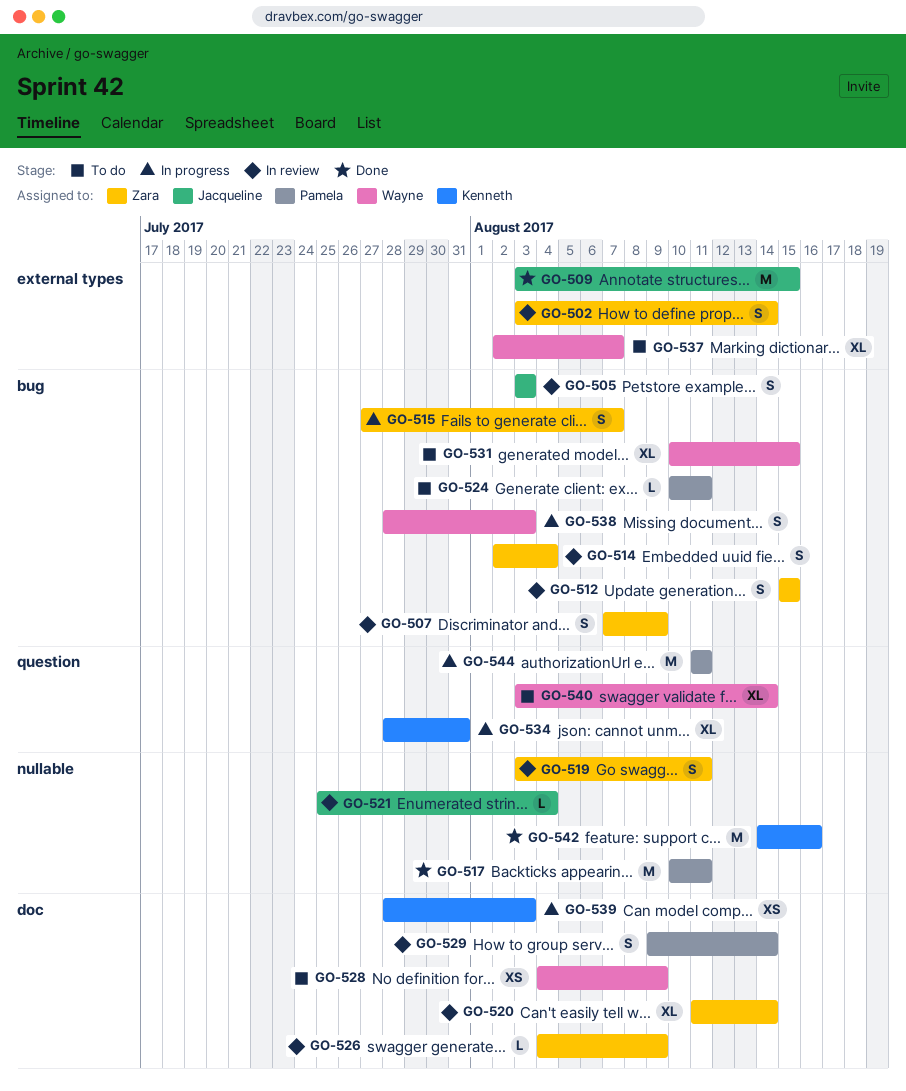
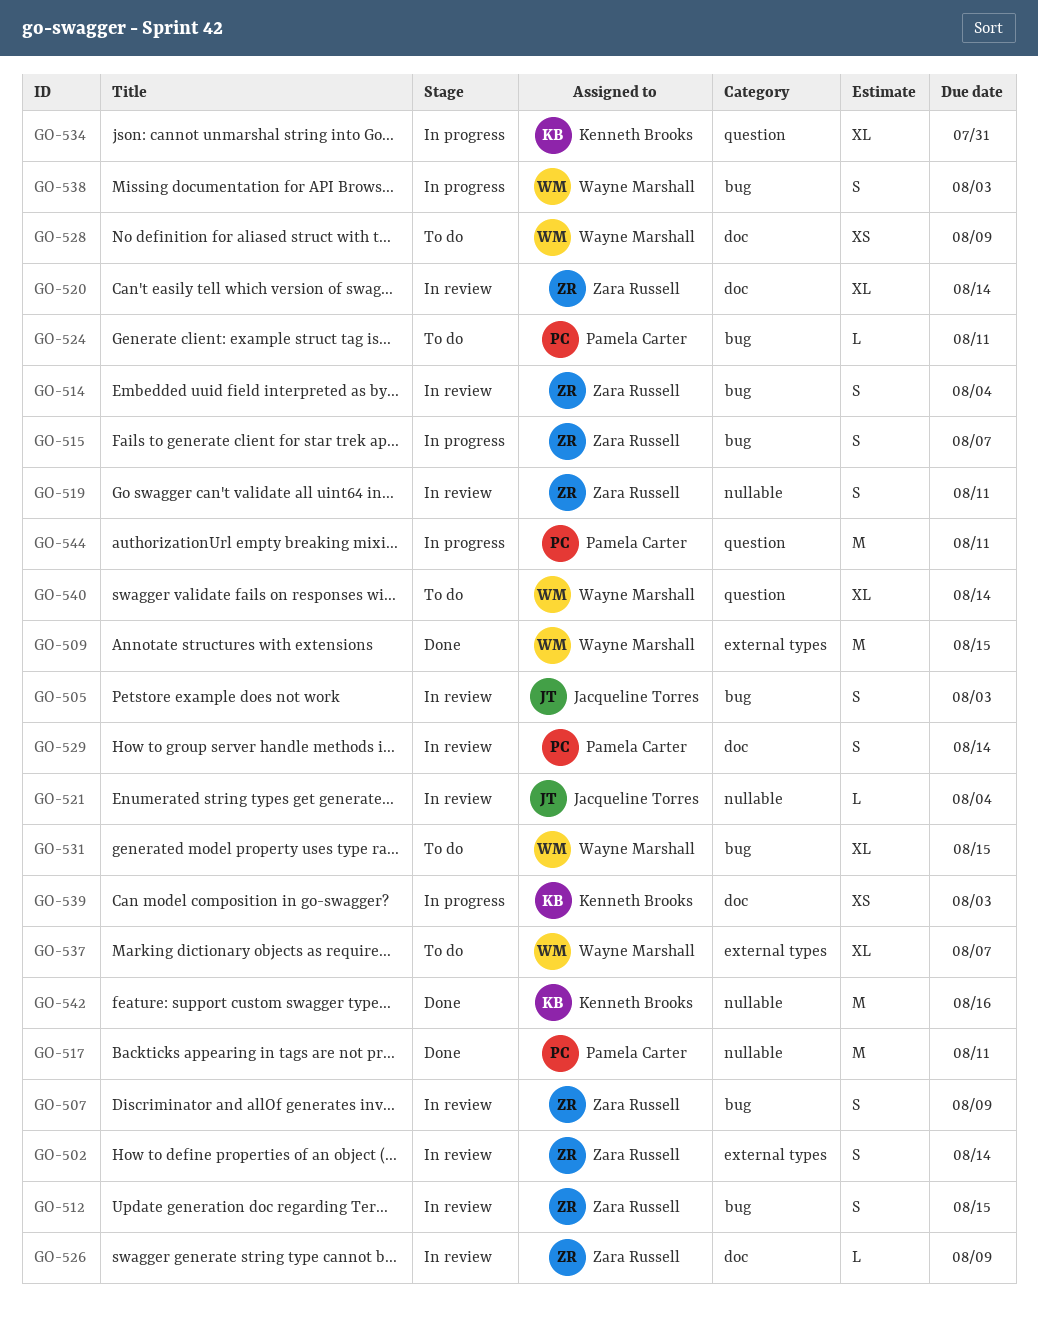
GO-509, owner: Jacqueline Torres -> Wayne Marshall

